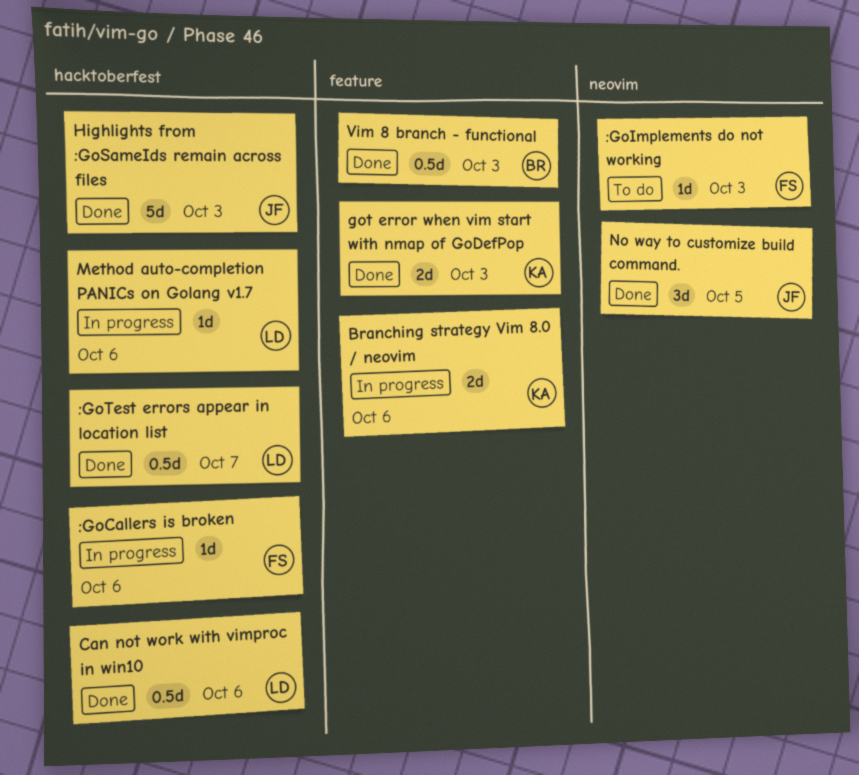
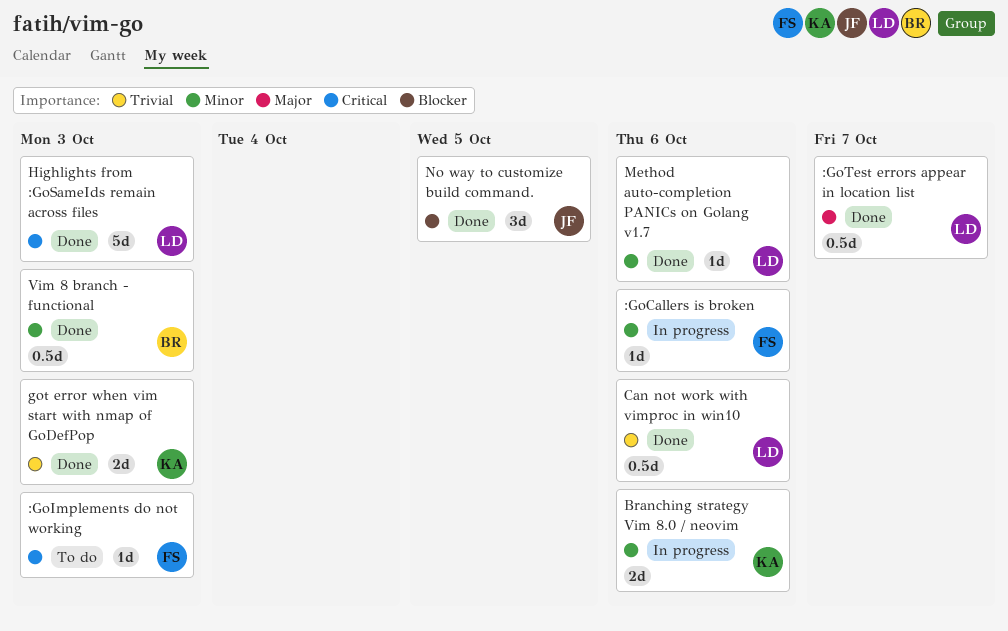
Highlights from :GoSameIds remain across files, owner: JF -> LD
Method auto-completion PANICs on Golang v1.7, status: In progress -> Done

